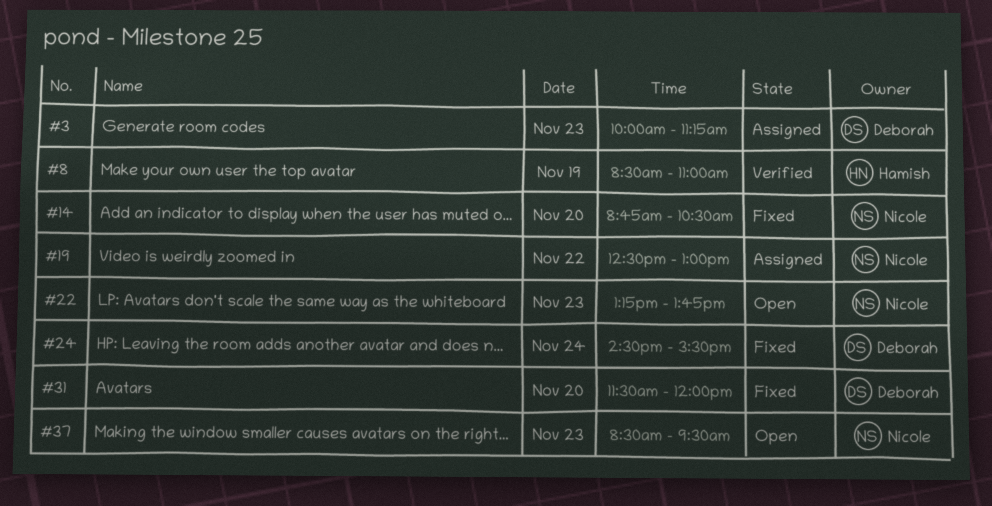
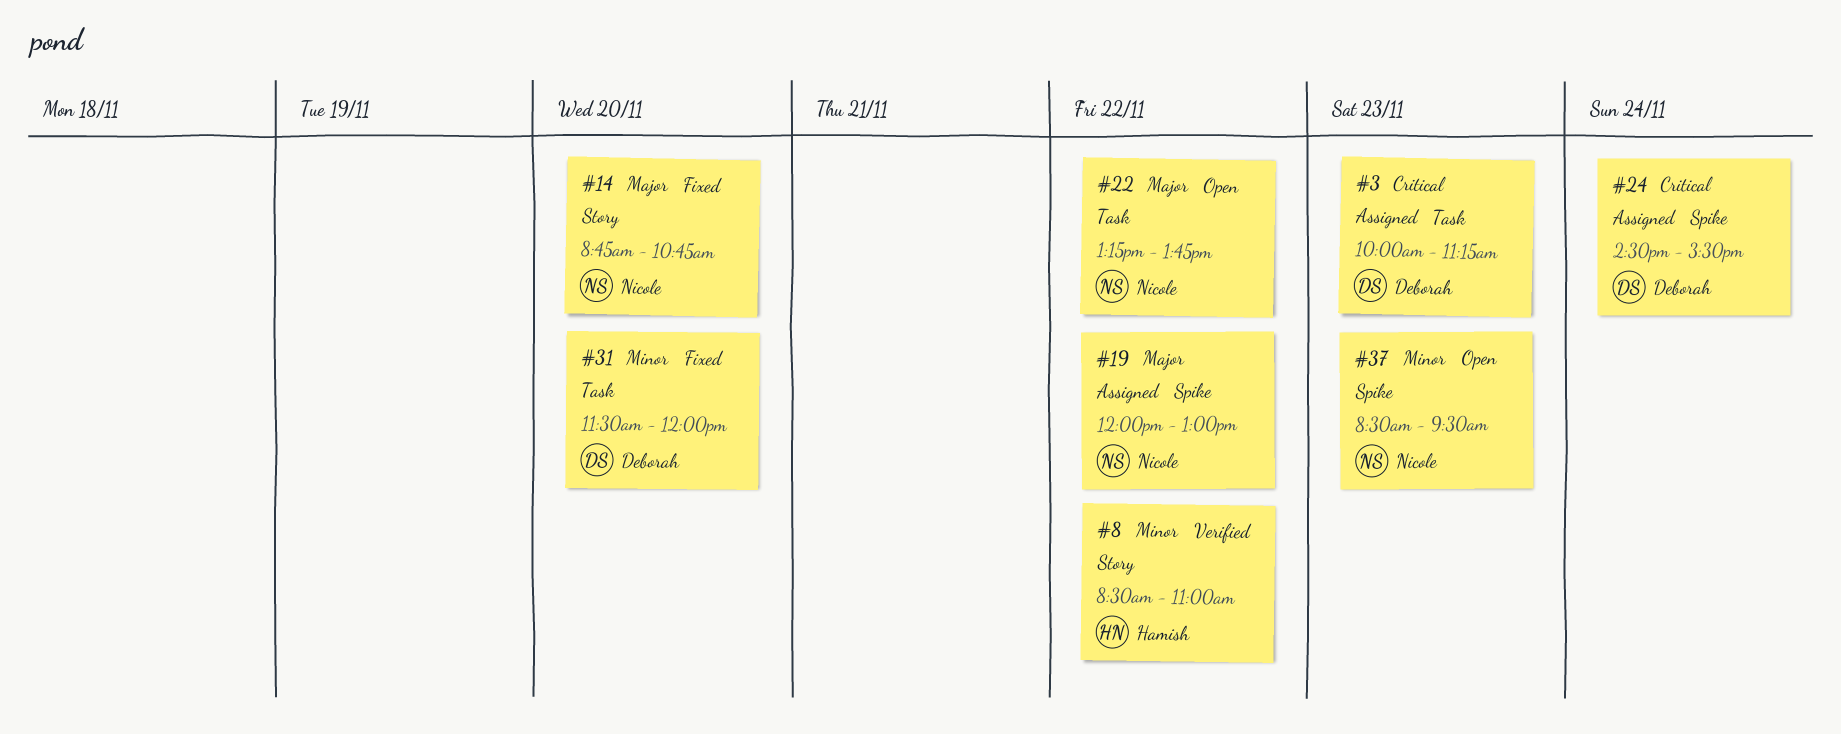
#8, day: Nov 19 -> Nov 22
#14, ends: 10:30 -> 10:45
#19, begins: 12:30 -> 12:00
#22, day: Nov 23 -> Nov 22
#24, status: Fixed -> Assigned

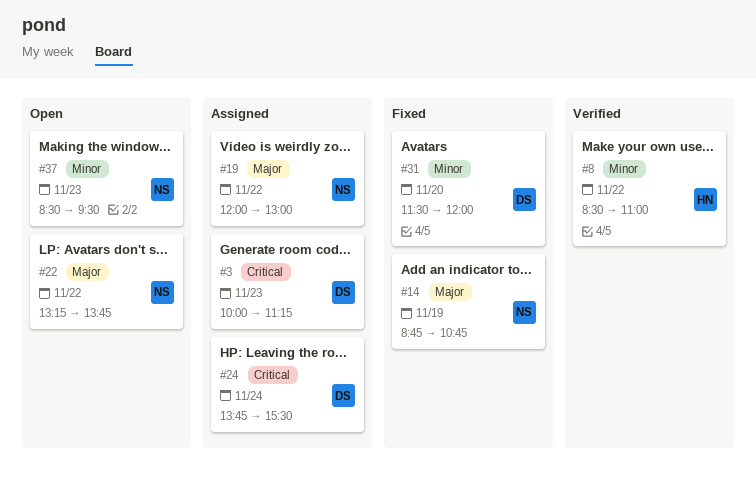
#14, day: Nov 20 -> Nov 19
#24, begins: 14:30 -> 13:45

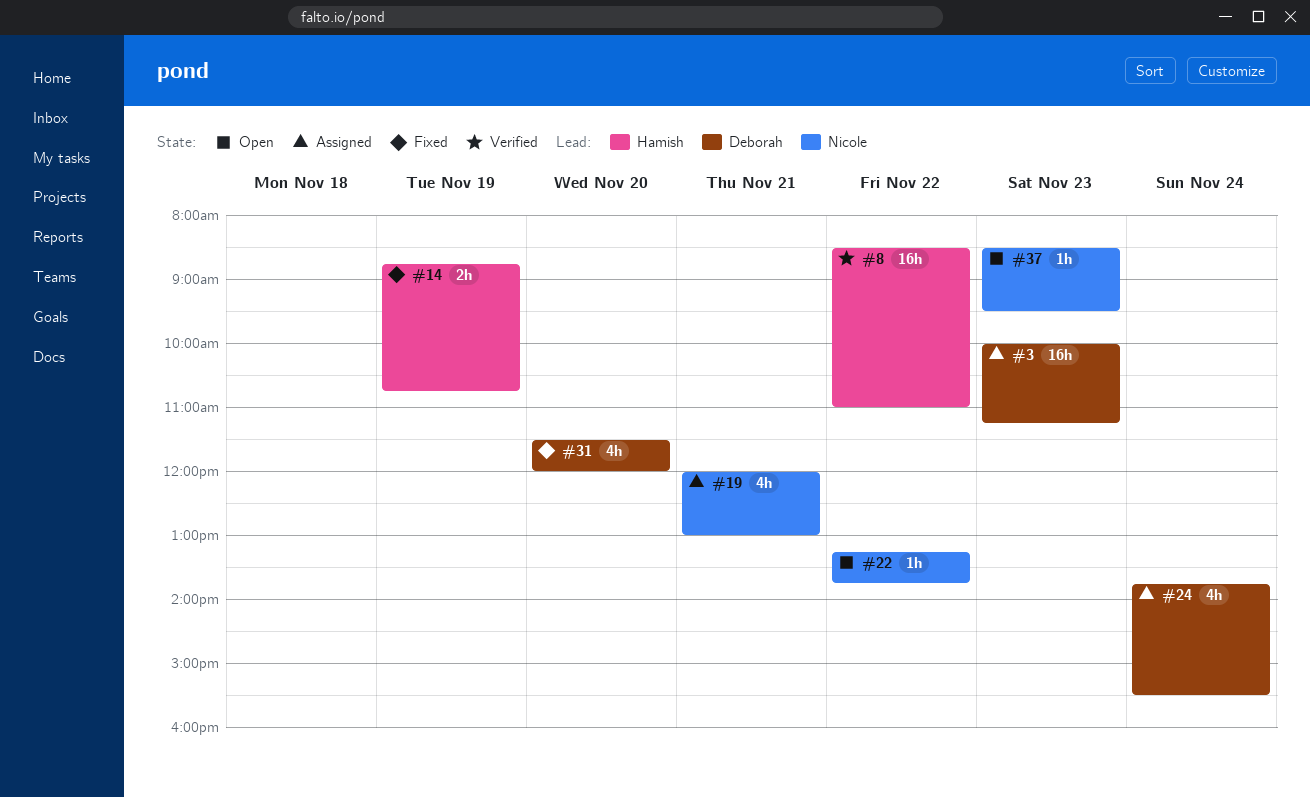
#14, owner: Nicole -> Hamish
#19, day: Nov 22 -> Nov 21

